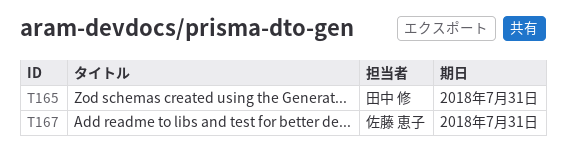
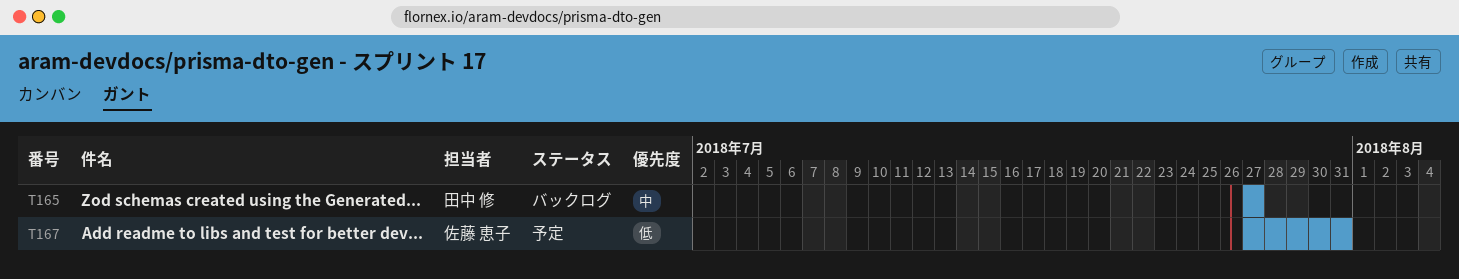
T165, due: Jul 31 -> Jul 27

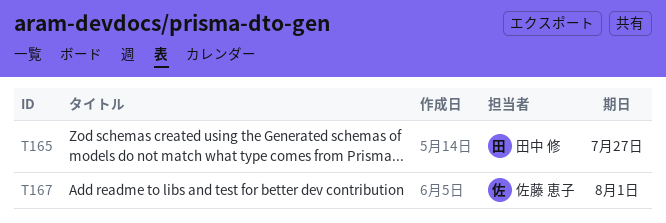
T167, due: Jul 31 -> Aug 1

